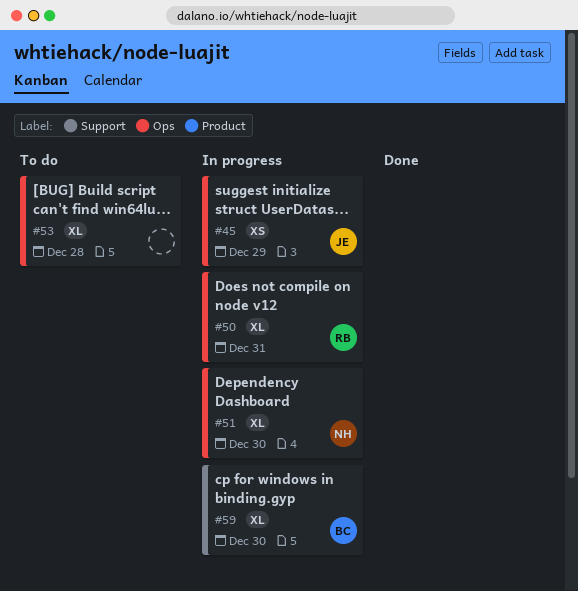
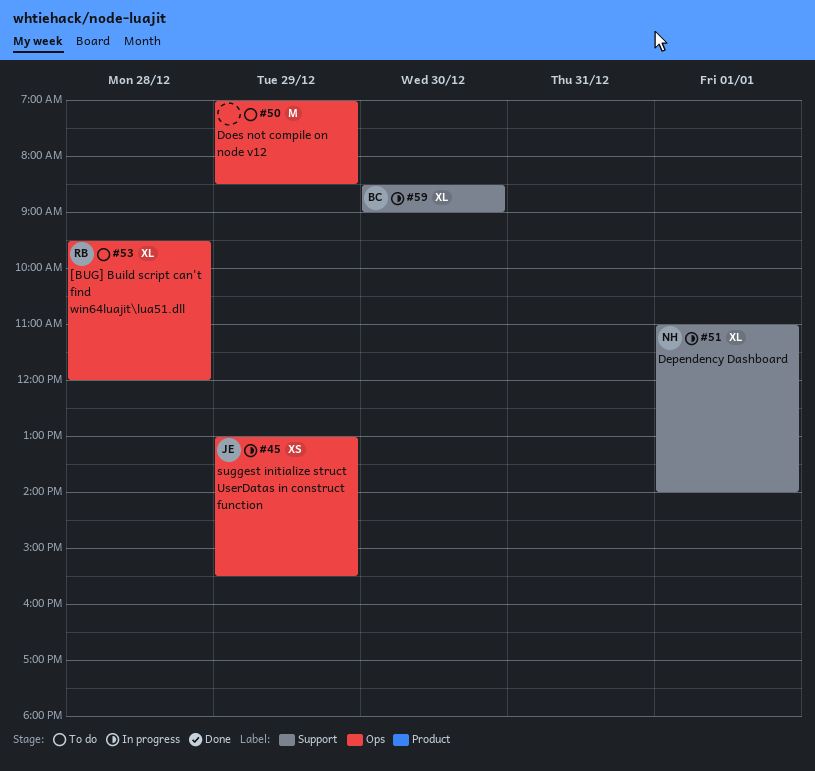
#50, status: In progress -> To do
#50, owner: RB -> none
#50, estimate: XL -> M
#50, day: Dec 31 -> Dec 29
#51, label: Ops -> Support
#51, day: Dec 30 -> Jan 1
#53, owner: none -> RB

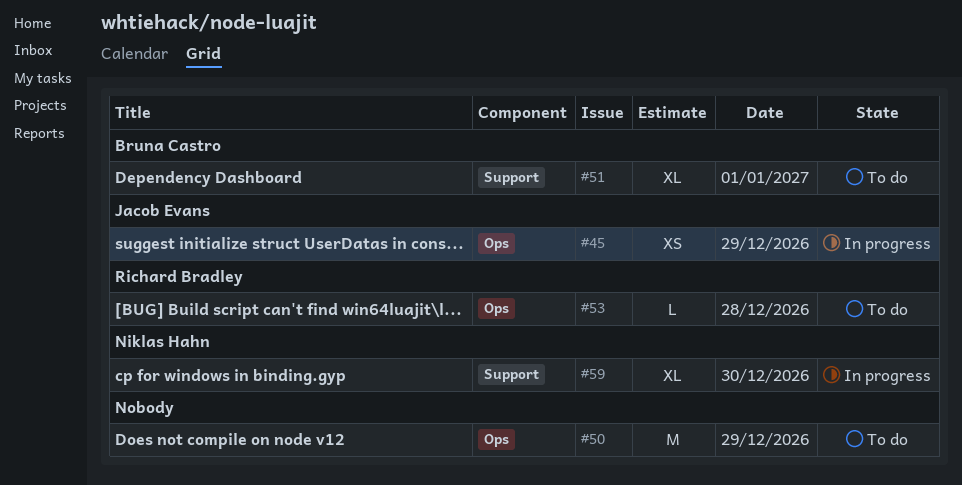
#51, status: In progress -> To do
#51, owner: Niklas Hahn -> Bruna Castro
#53, estimate: XL -> L
#59, owner: Bruna Castro -> Niklas Hahn

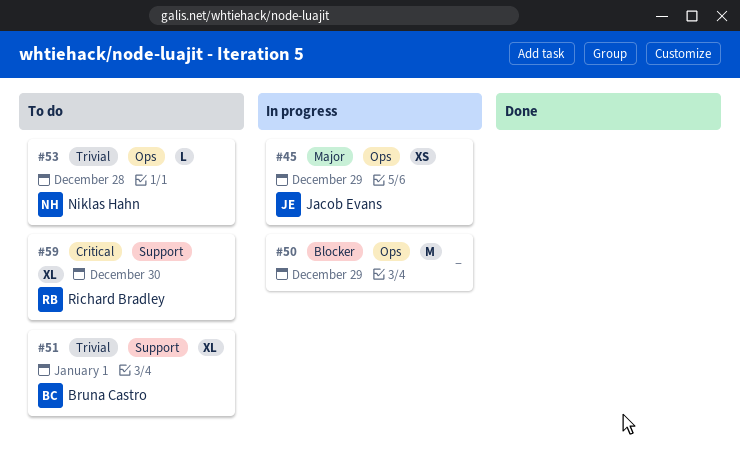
#50, status: To do -> In progress
#53, owner: Richard Bradley -> Niklas Hahn
#59, status: In progress -> To do
#59, owner: Niklas Hahn -> Richard Bradley

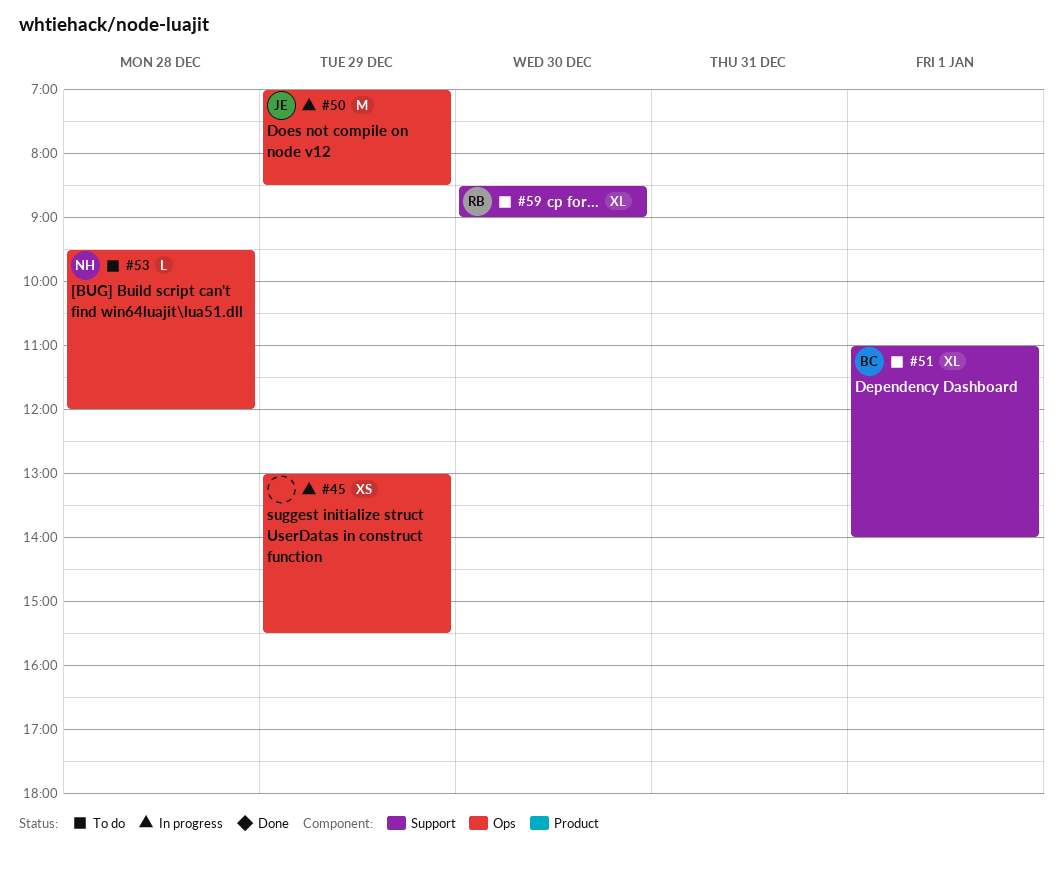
#45, owner: Jacob Evans -> none
#50, owner: none -> Jacob Evans

